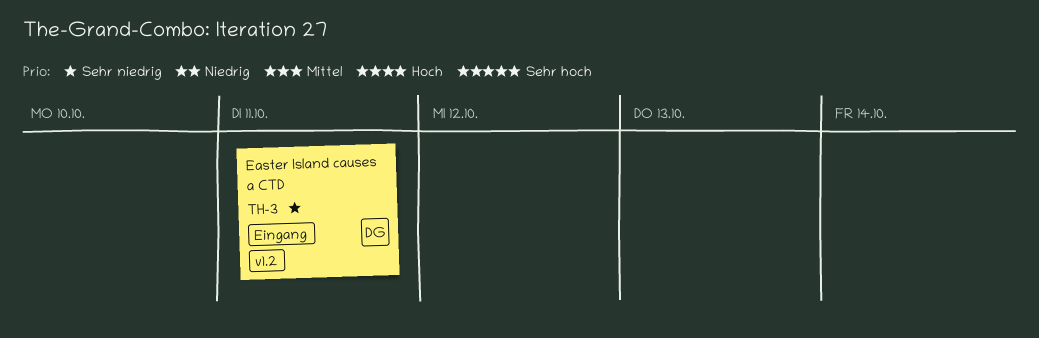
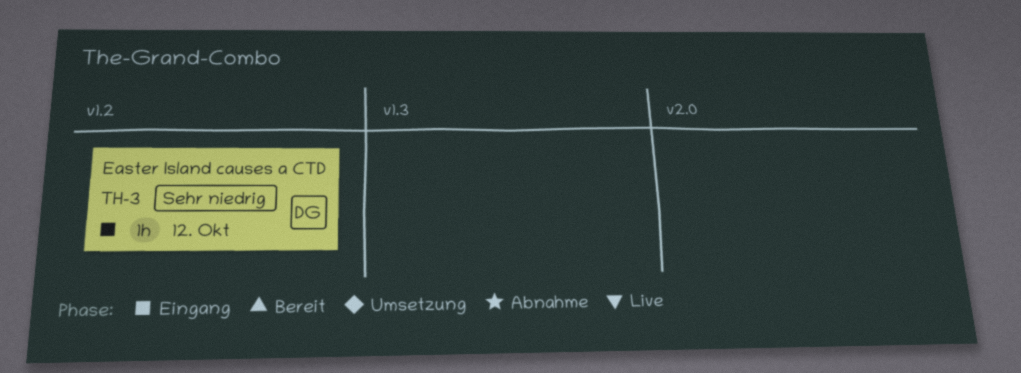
TH-3, due: Oct 11 -> Oct 12

